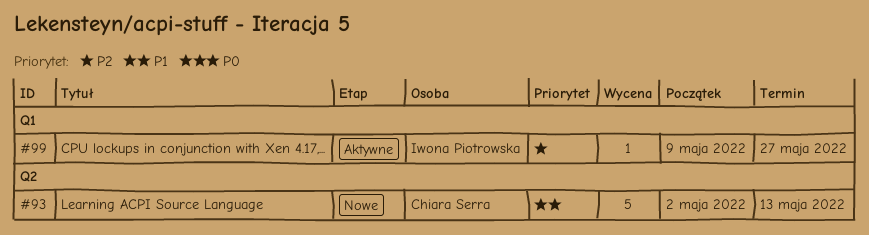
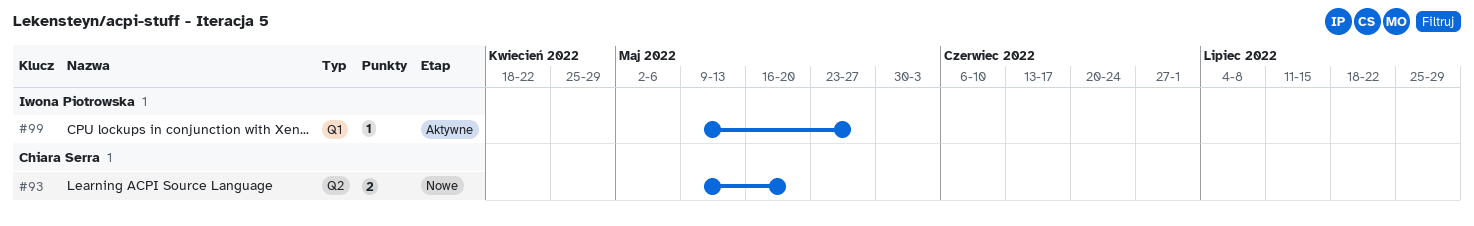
#93, estimate: 5 -> 2
#93, start: May 2 -> May 9
#93, due: May 13 -> May 20

